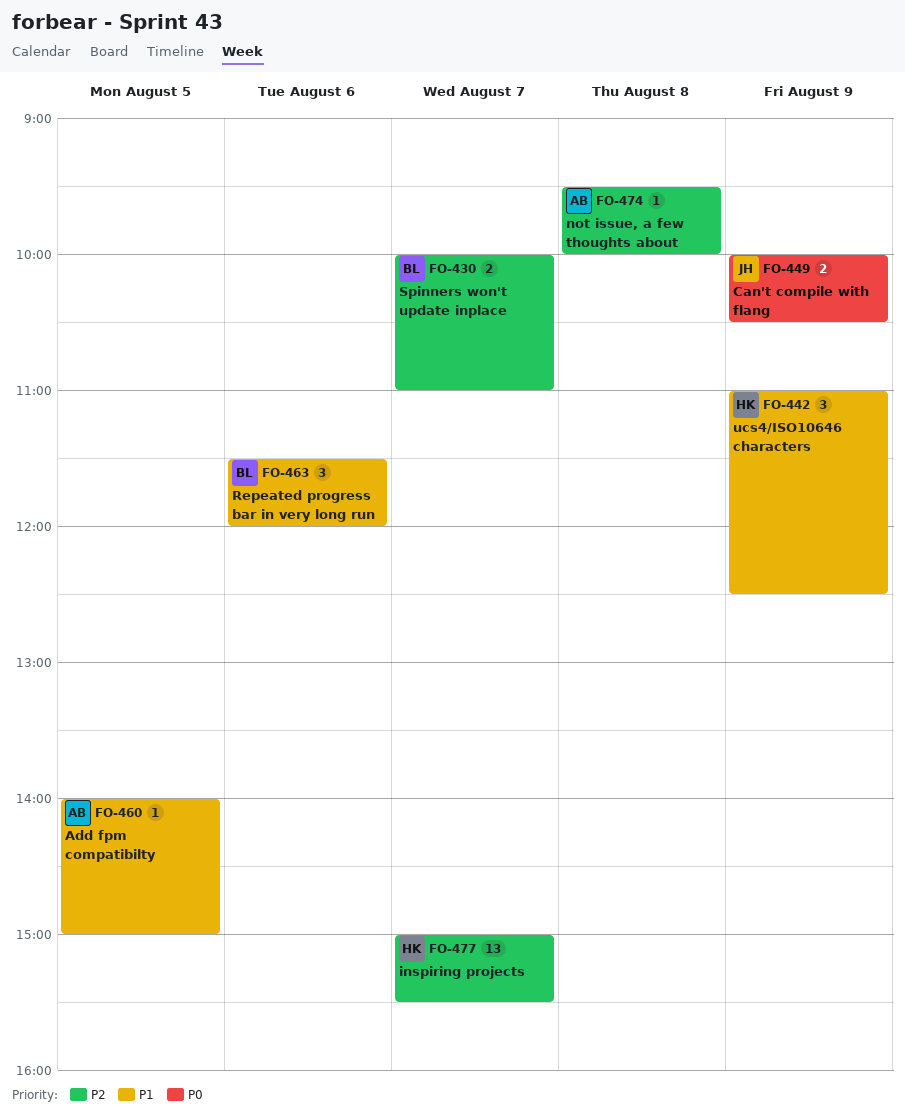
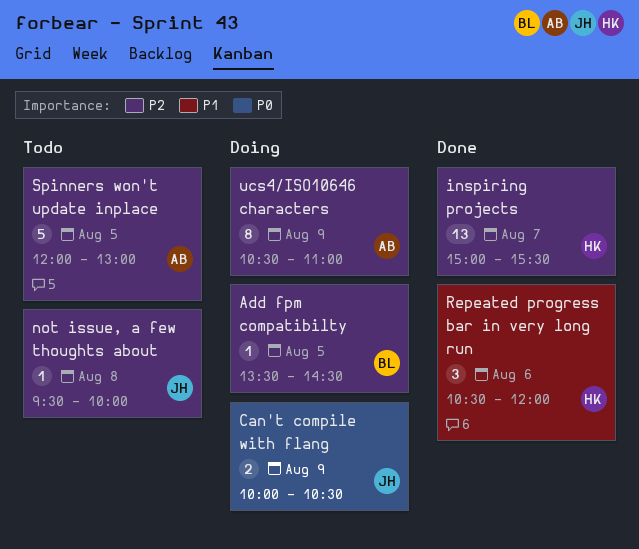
Add fpm compatibilty, owner: AB -> BL
Add fpm compatibilty, priority: P1 -> P2
Add fpm compatibilty, begins: 14:00 -> 13:30
Add fpm compatibilty, ends: 15:00 -> 14:30
not issue, a few thoughts about, owner: AB -> JH
Repeated progress bar in very long run, owner: BL -> HK
Repeated progress bar in very long run, begins: 11:30 -> 10:30
Spinners won't update inplace, owner: BL -> AB
Spinners won't update inplace, estimate: 2 -> 5
Spinners won't update inplace, day: Aug 7 -> Aug 5
Spinners won't update inplace, begins: 10:00 -> 12:00
Spinners won't update inplace, ends: 11:00 -> 13:00
ucs4/ISO10646 characters, owner: HK -> AB
ucs4/ISO10646 characters, priority: P1 -> P2
ucs4/ISO10646 characters, estimate: 3 -> 8
ucs4/ISO10646 characters, begins: 11:00 -> 10:30
ucs4/ISO10646 characters, ends: 12:30 -> 11:00

